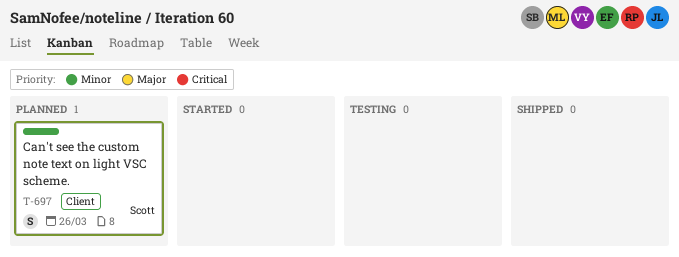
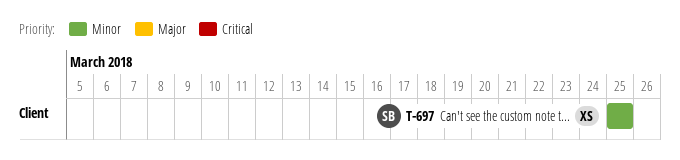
T-697, estimate: S -> XS
T-697, due: Mar 26 -> Mar 25

